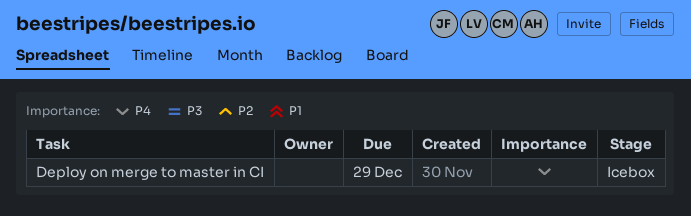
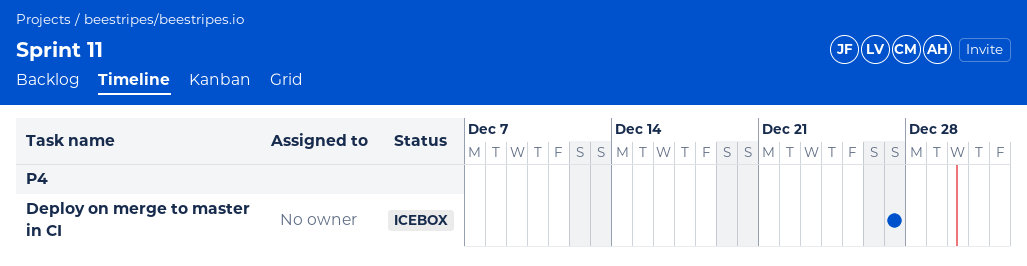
Deploy on merge to master in CI, due: Dec 29 -> Dec 27

